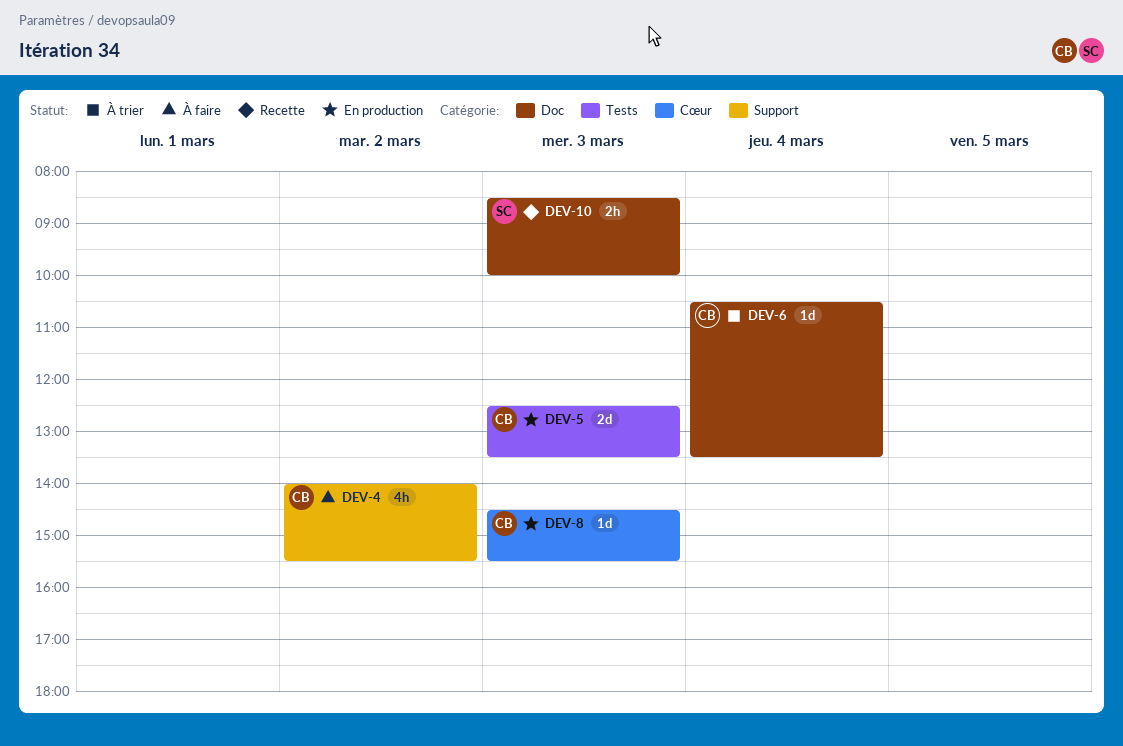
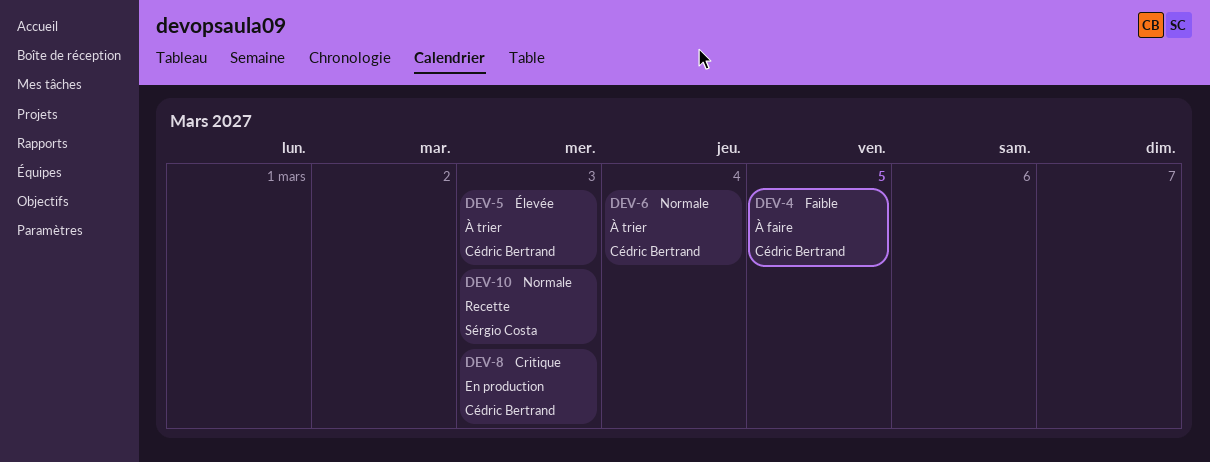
DEV-4, day: Mar 2 -> Mar 5
DEV-5, status: En production -> À trier

